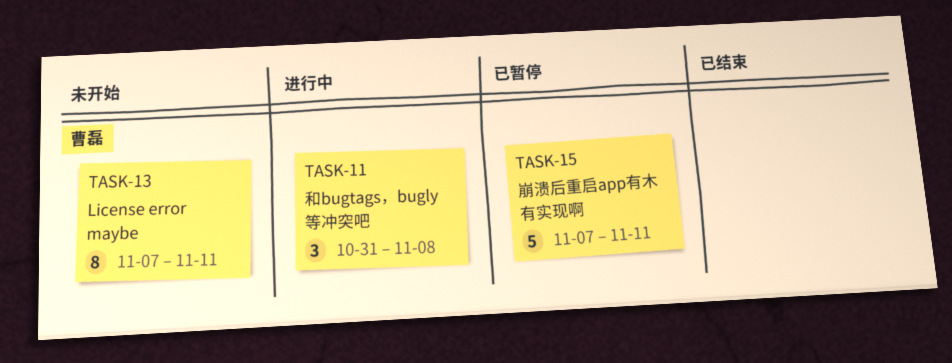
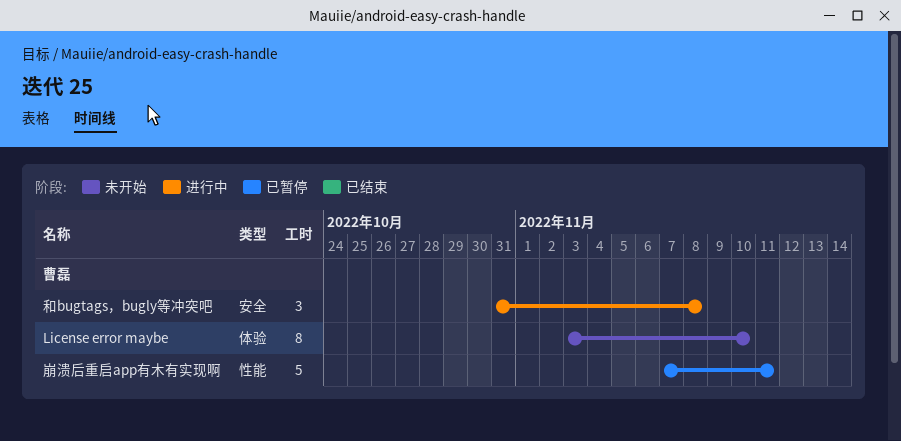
License error maybe, start: Nov 7 -> Nov 3
License error maybe, due: Nov 11 -> Nov 10

